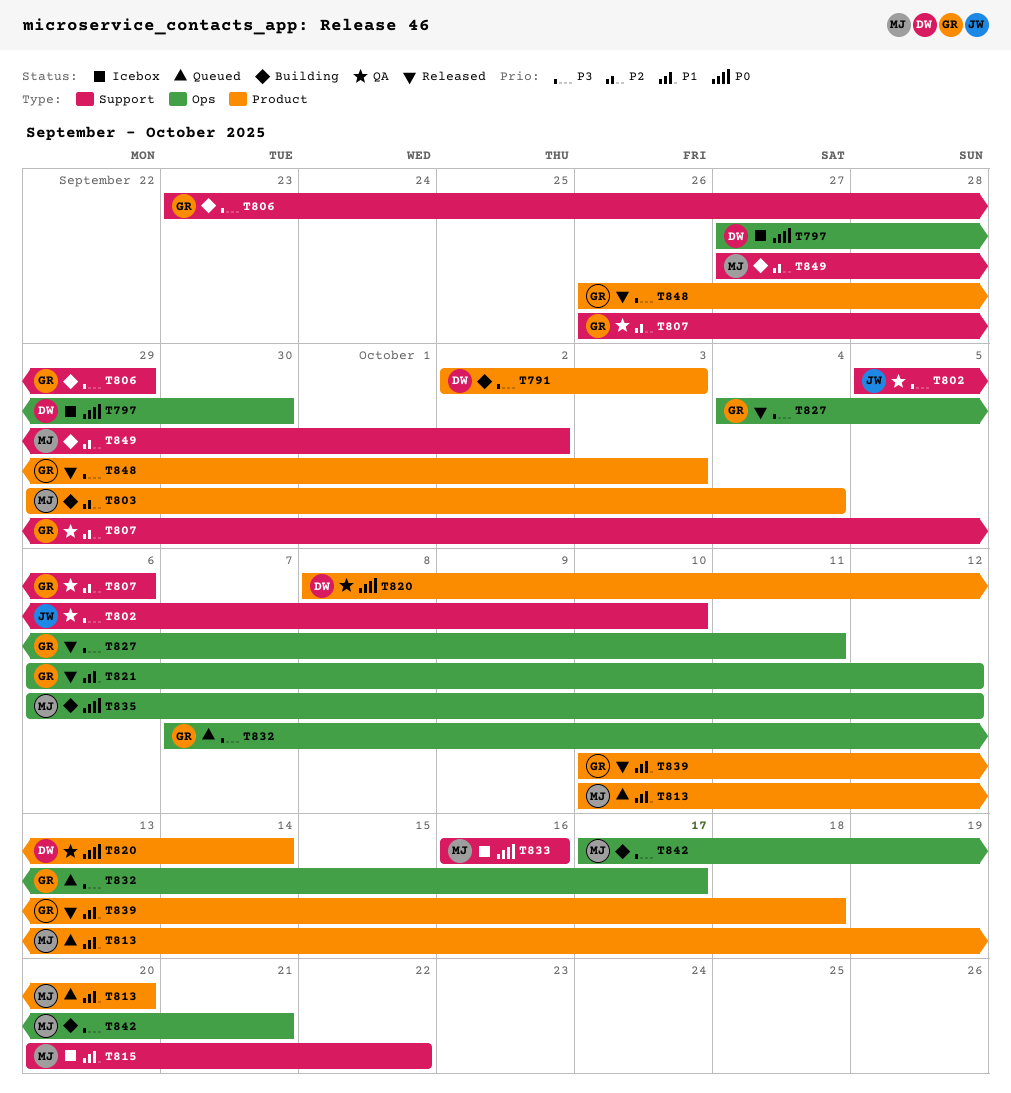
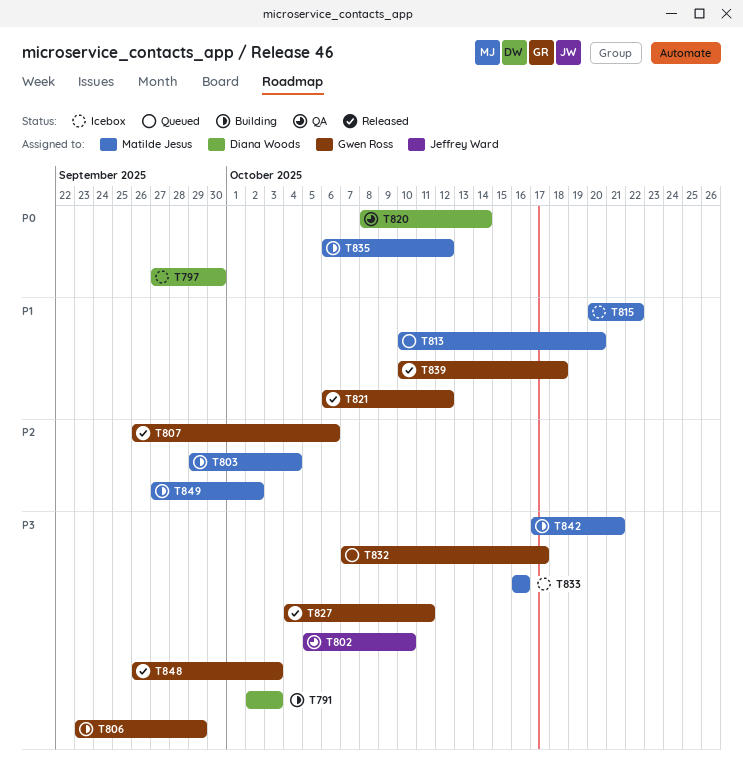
T807, status: QA -> Released
T833, priority: P0 -> P3

